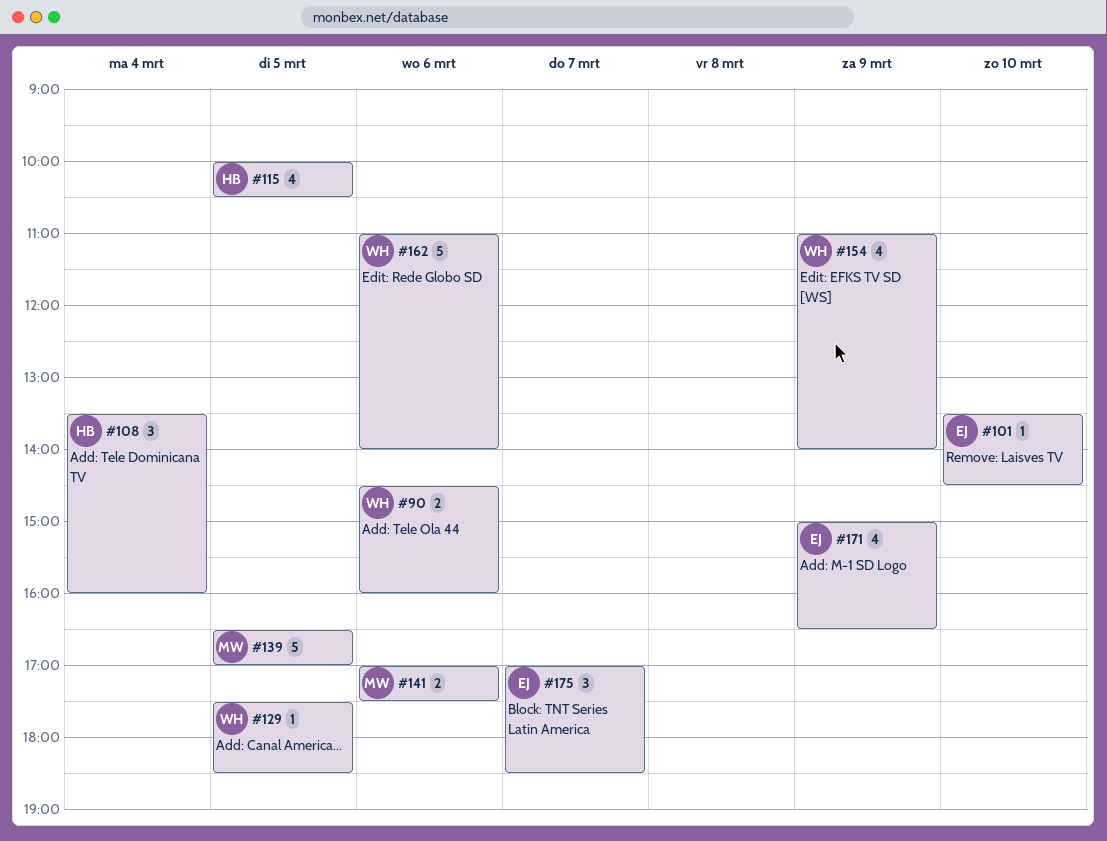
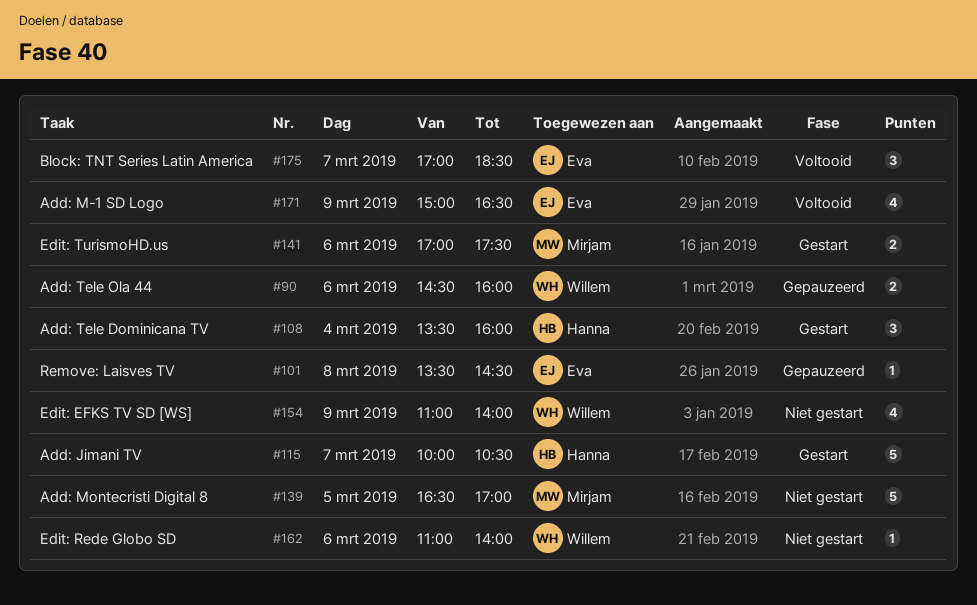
#101, day: Mar 10 -> Mar 8
#115, estimate: 4 -> 5
#115, day: Mar 5 -> Mar 7
#129: present -> none
#162, estimate: 5 -> 1

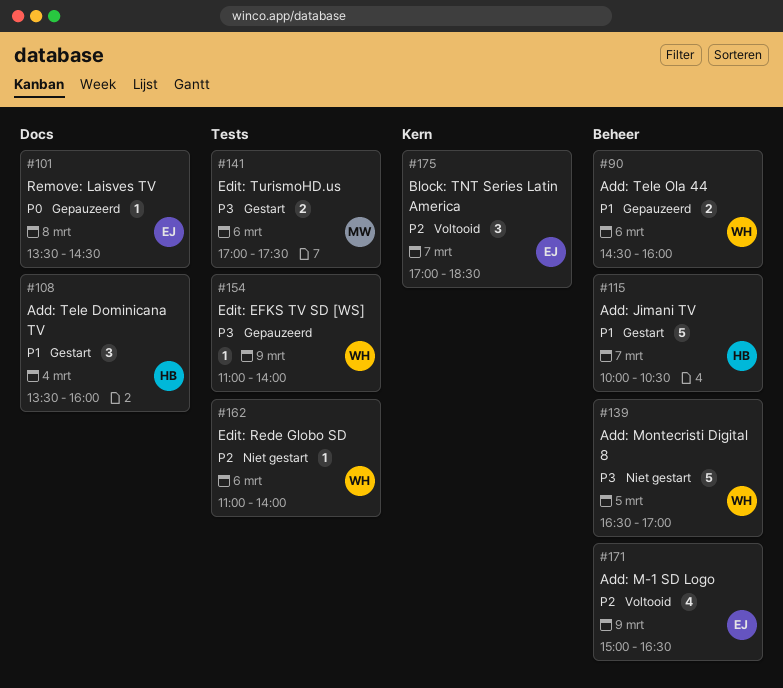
#139, owner: Mirjam -> Willem
#154, status: Niet gestart -> Gepauzeerd
#154, estimate: 4 -> 1

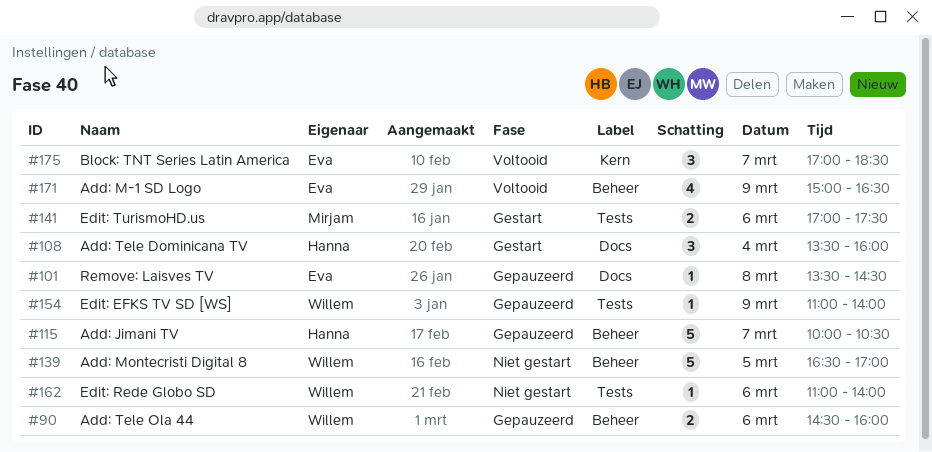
#115, status: Gestart -> Gepauzeerd

